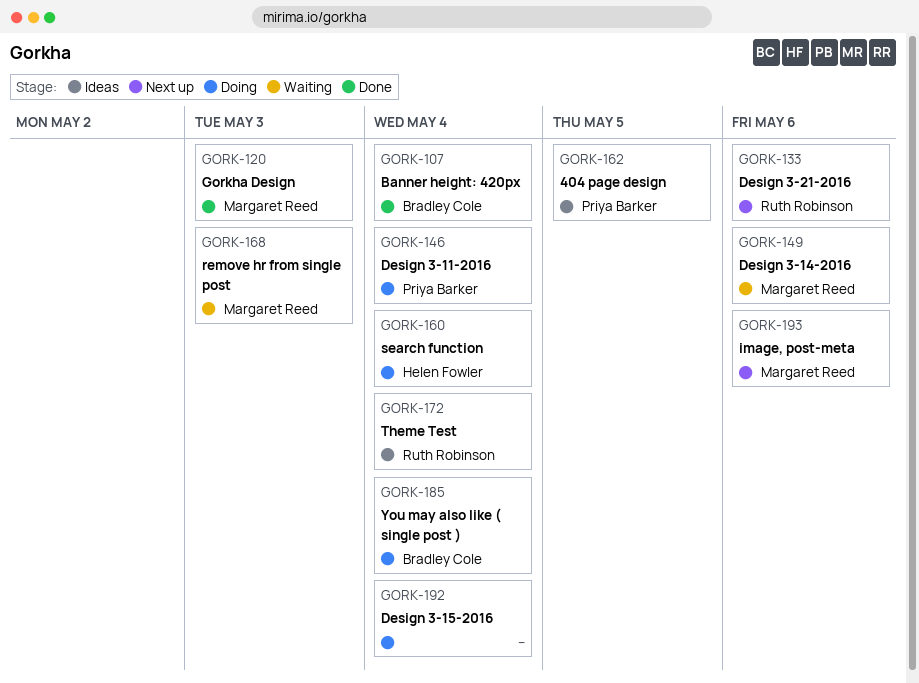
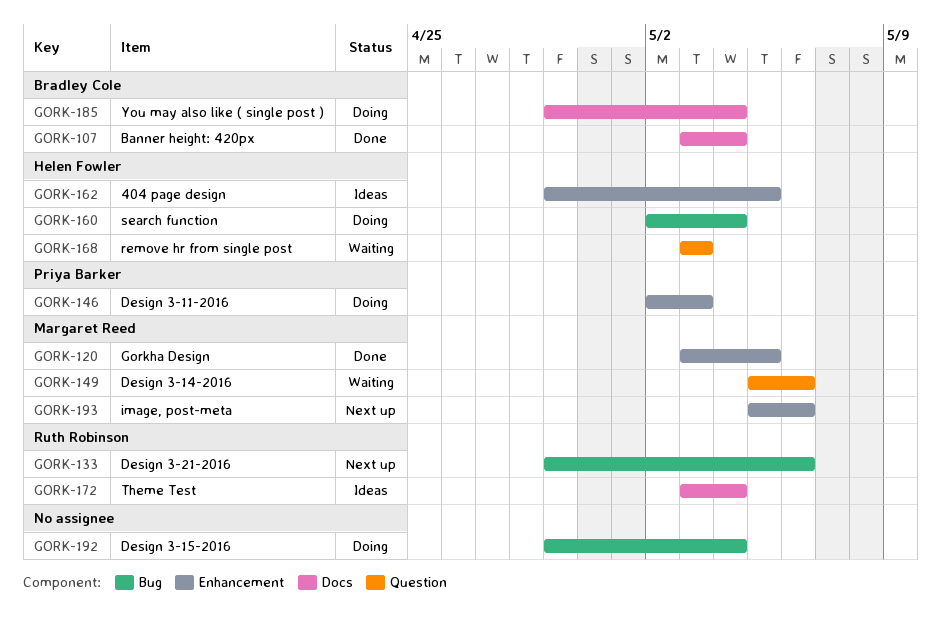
GORK-120, due: May 3 -> May 5
GORK-146, due: May 4 -> May 3
GORK-162, owner: Priya Barker -> Helen Fowler
GORK-168, owner: Margaret Reed -> Helen Fowler

